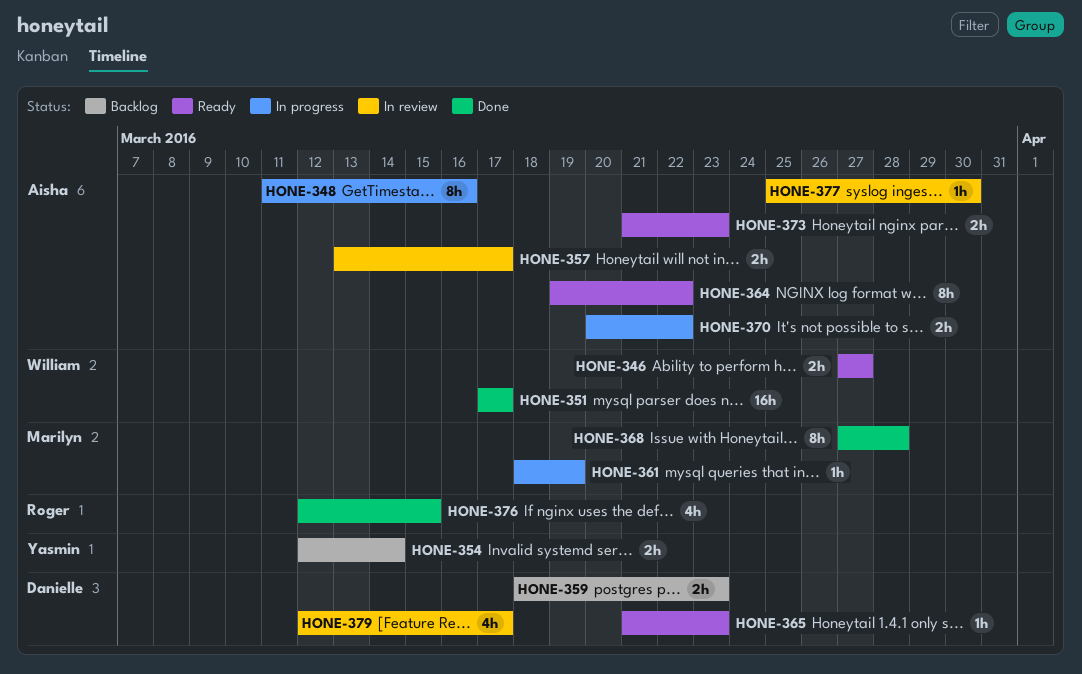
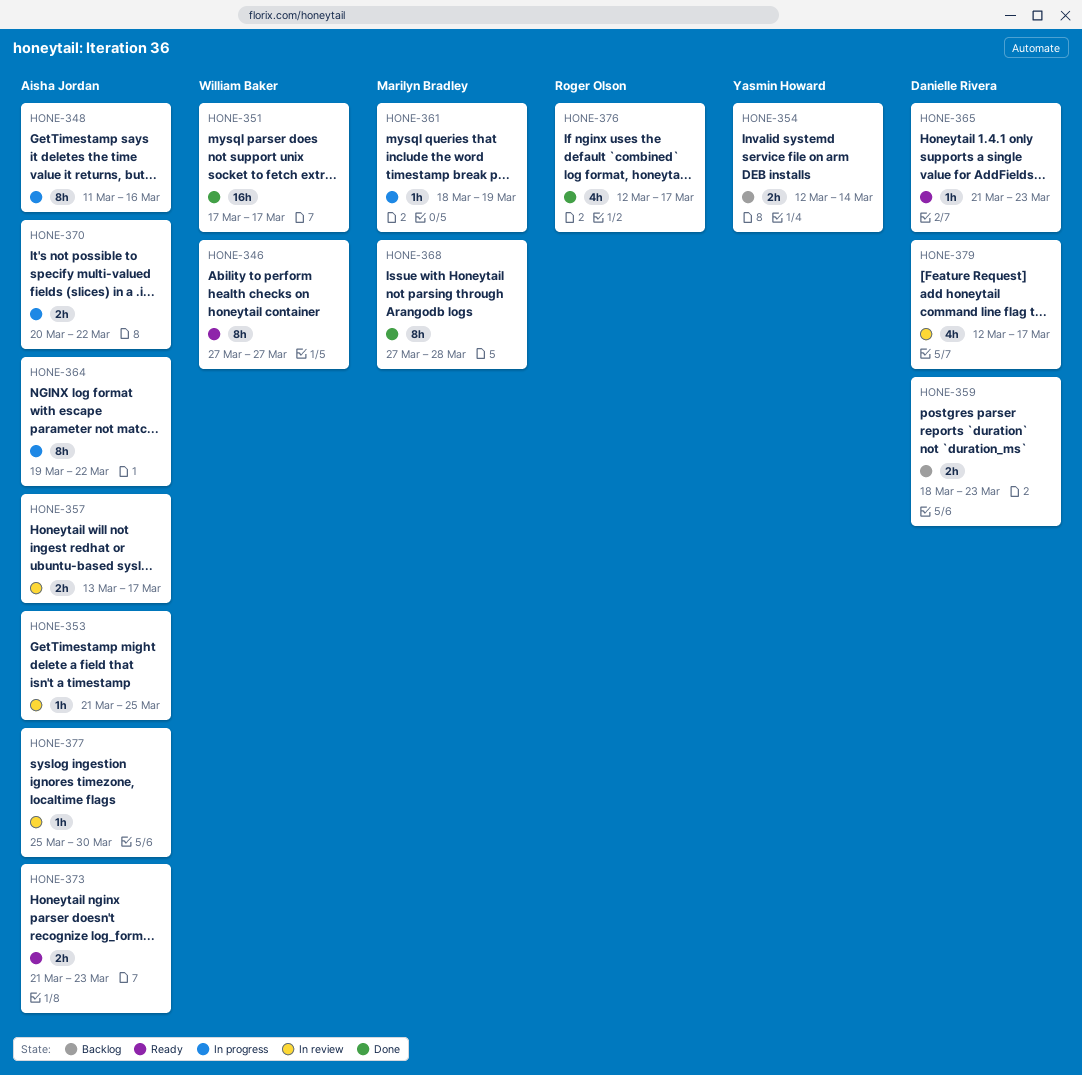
HONE-346, estimate: 2h -> 8h
HONE-353: none -> present
HONE-364, status: Ready -> In progress
HONE-376, due: Mar 15 -> Mar 17

